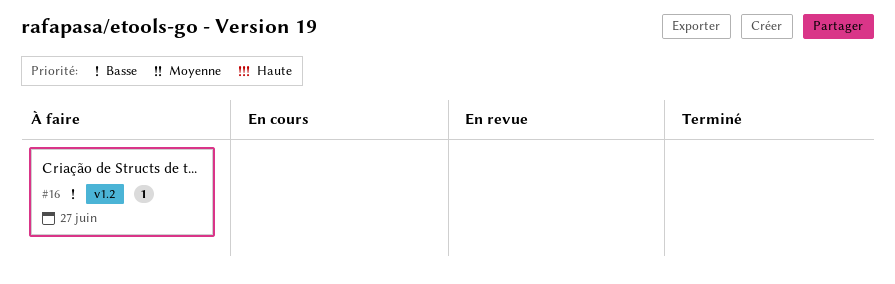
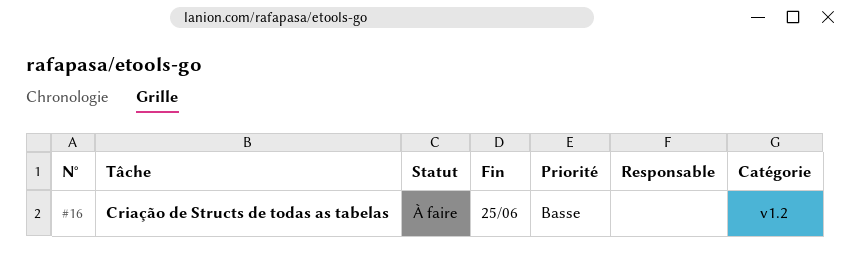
#16, due: Jun 27 -> Jun 25

